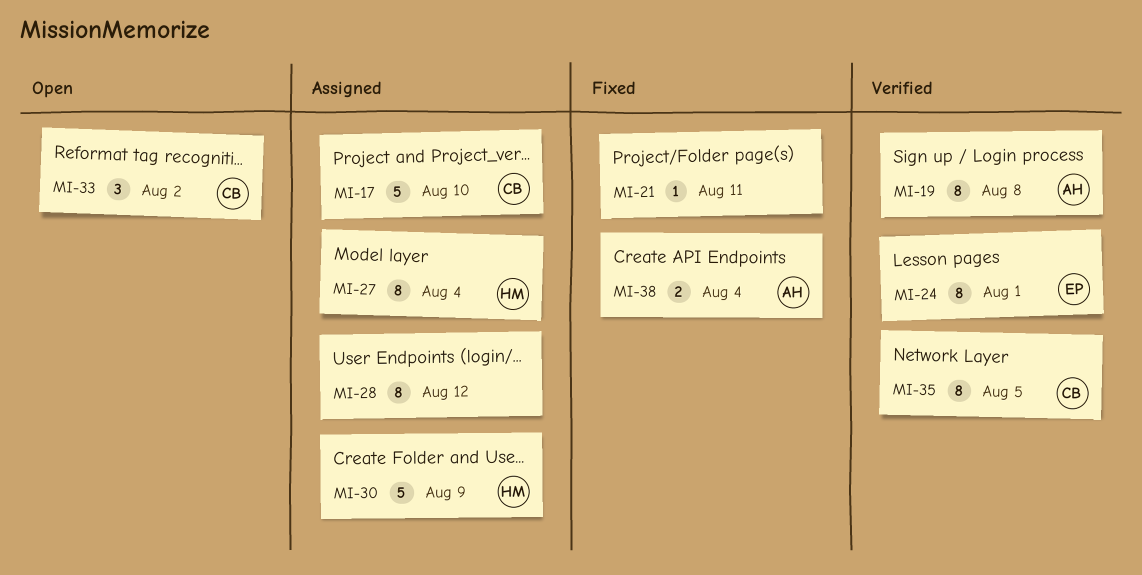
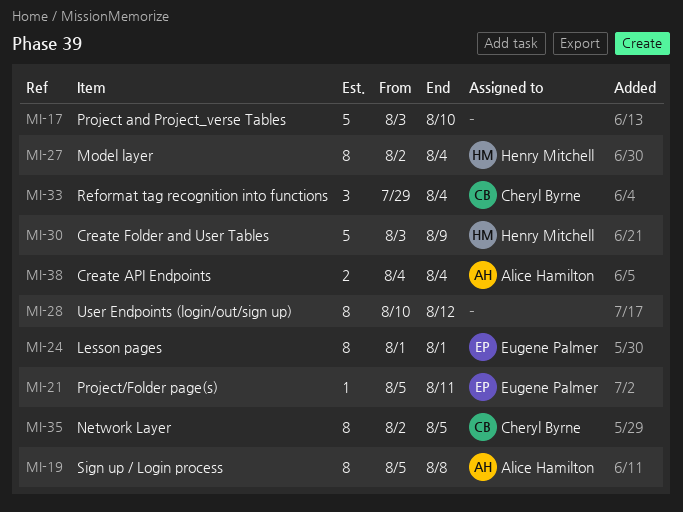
MI-17, owner: Cheryl Byrne -> none
MI-21, owner: none -> Eugene Palmer
MI-33, due: Aug 2 -> Aug 4

